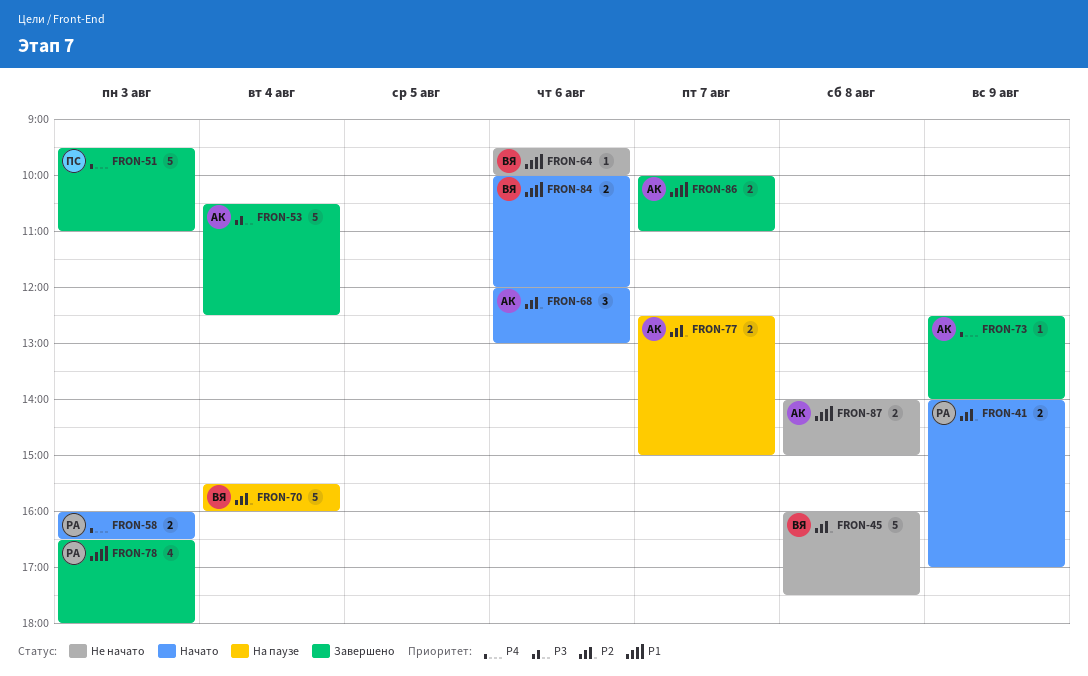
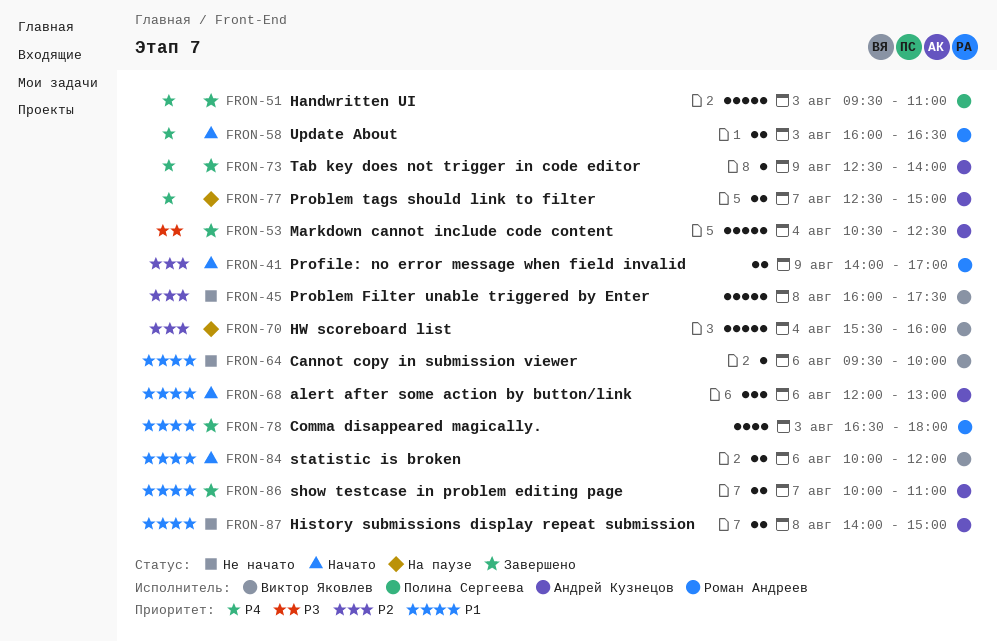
FRON-68, priority: P2 -> P1
FRON-77, priority: P2 -> P4

